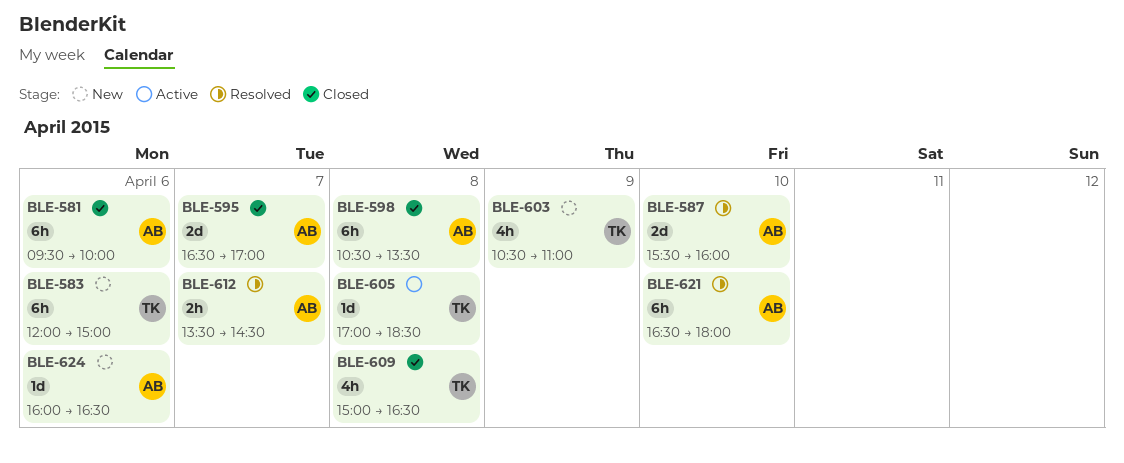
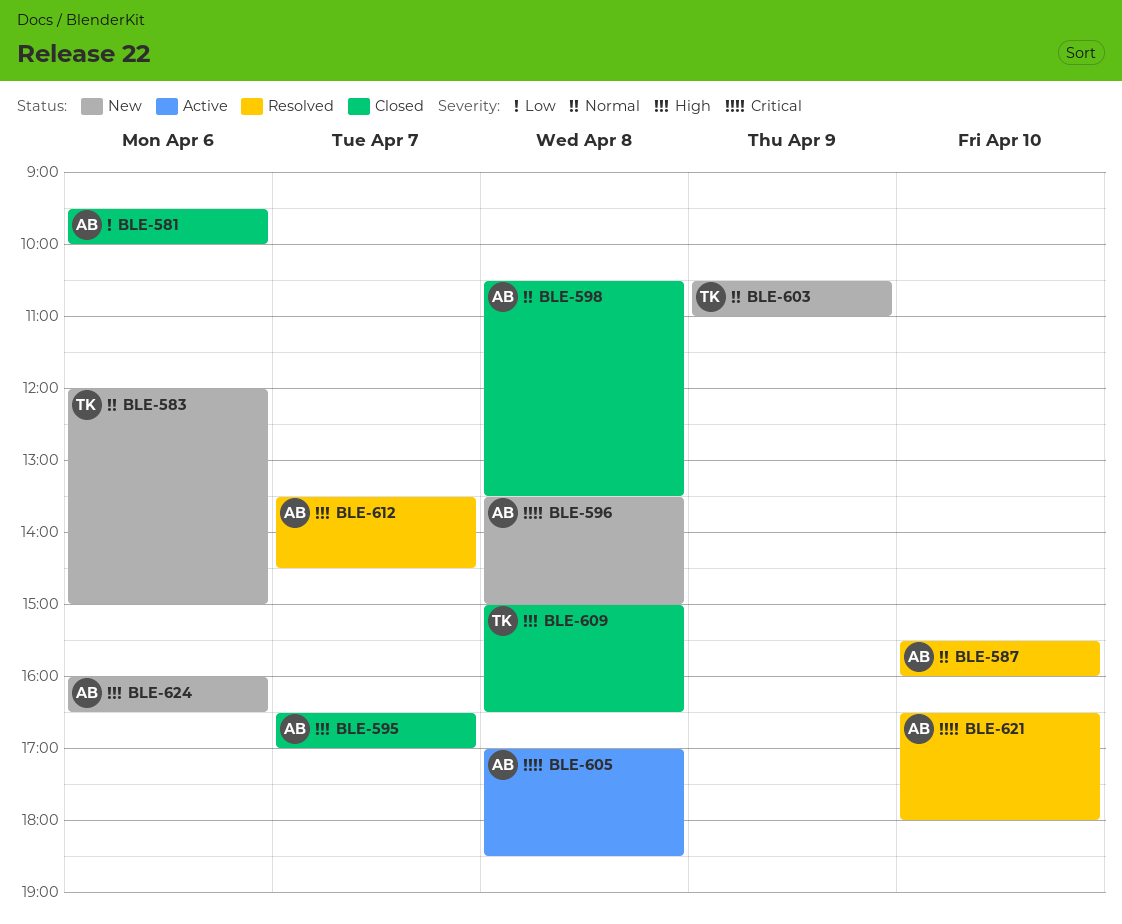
BLE-596: none -> present
BLE-605, owner: TK -> AB

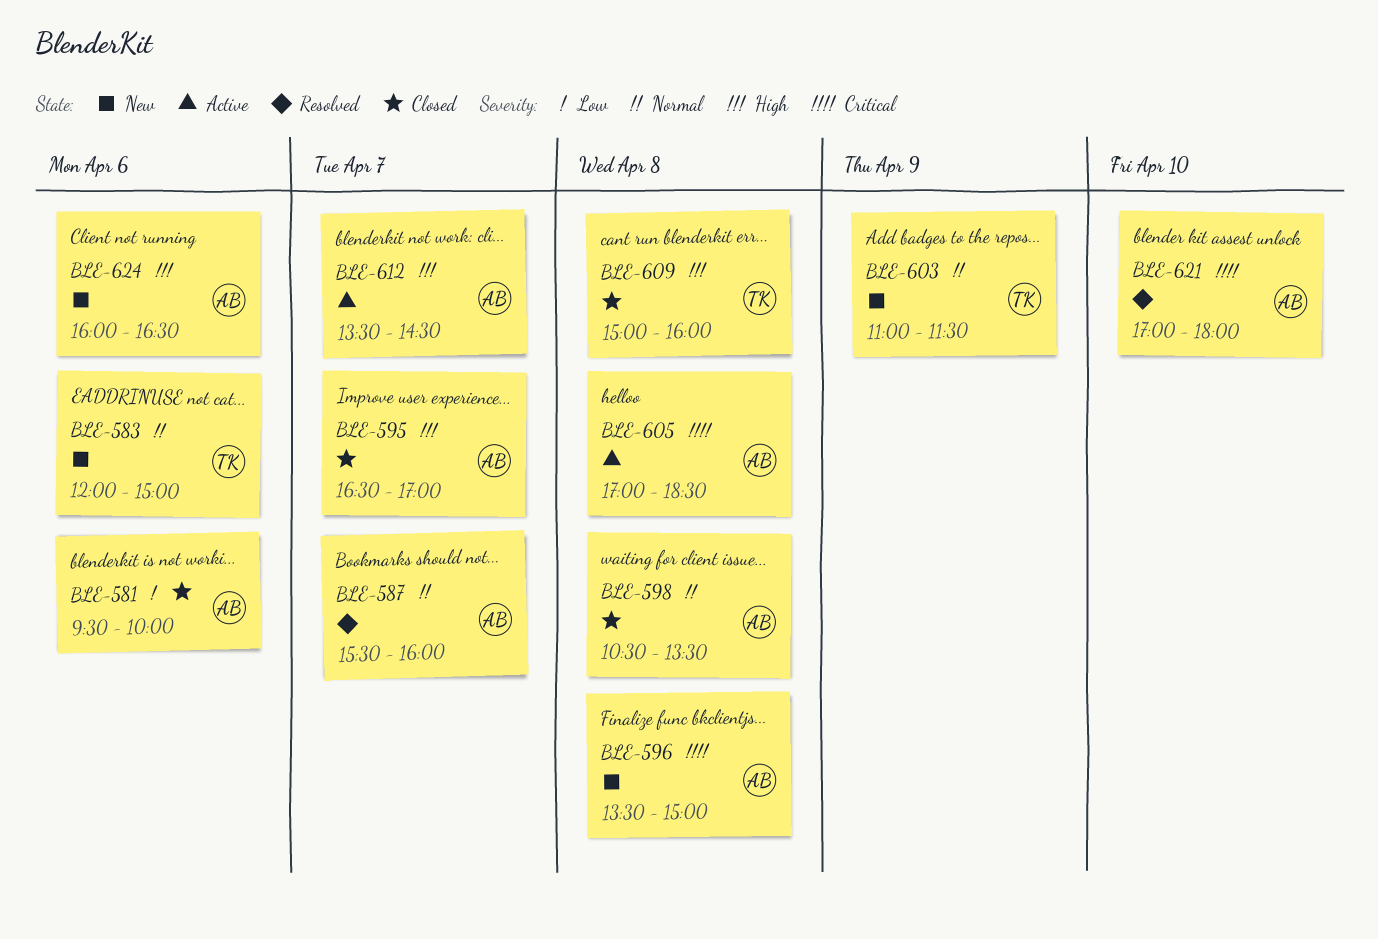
BLE-587, day: Apr 10 -> Apr 7
BLE-603, begins: 10:30 -> 11:00
BLE-603, ends: 11:00 -> 11:30
BLE-609, ends: 16:30 -> 16:00
BLE-612, status: Resolved -> Active
BLE-621, begins: 16:30 -> 17:00

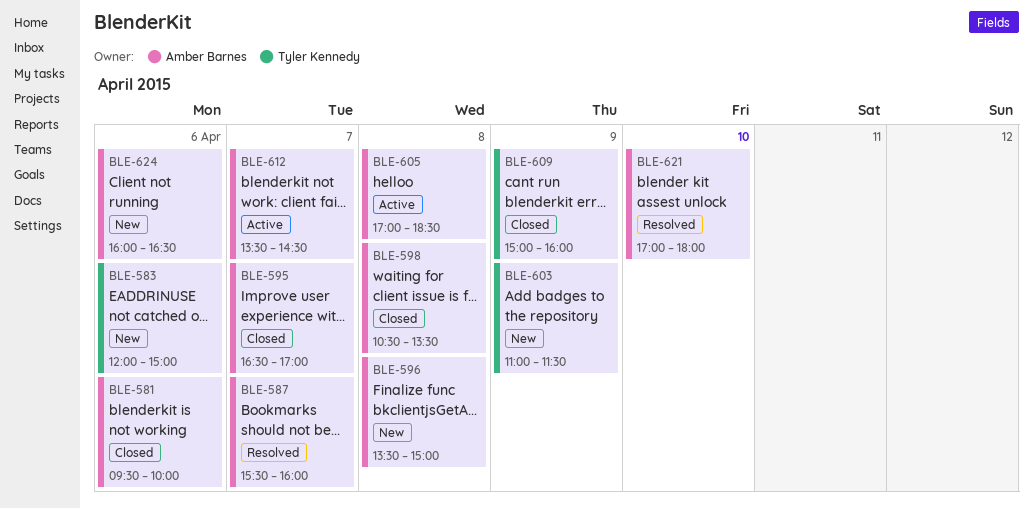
BLE-609, day: Apr 8 -> Apr 9

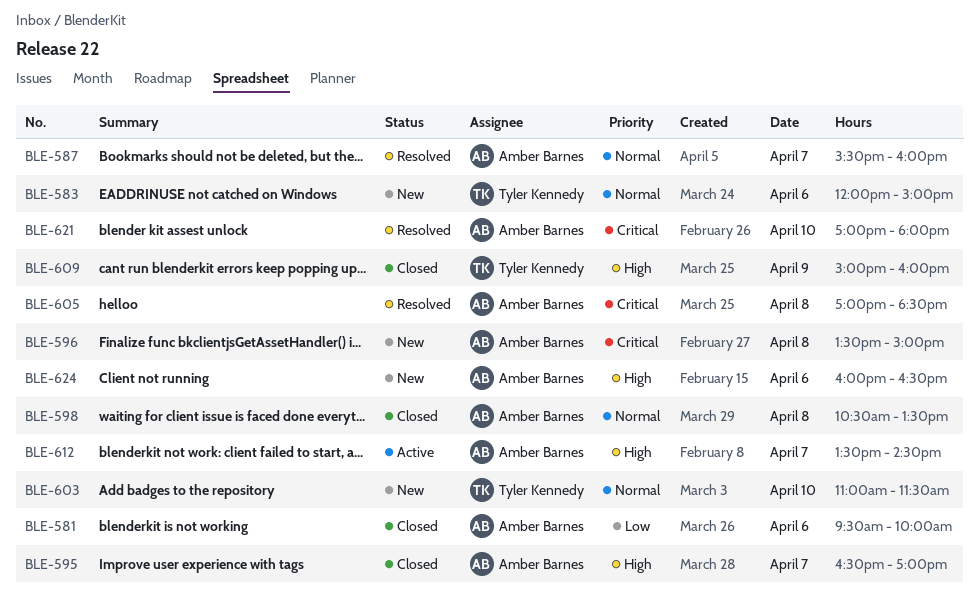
BLE-603, day: Apr 9 -> Apr 10
BLE-605, status: Active -> Resolved

